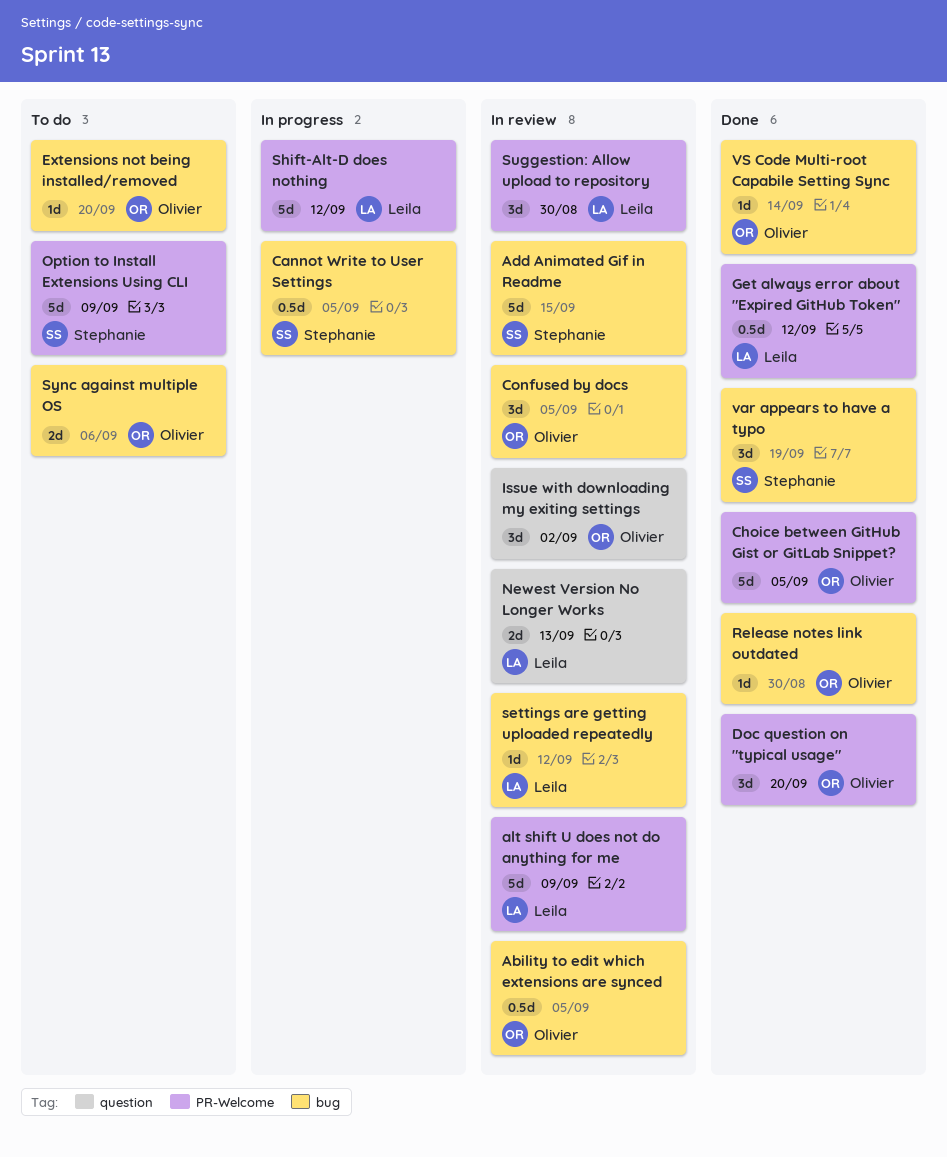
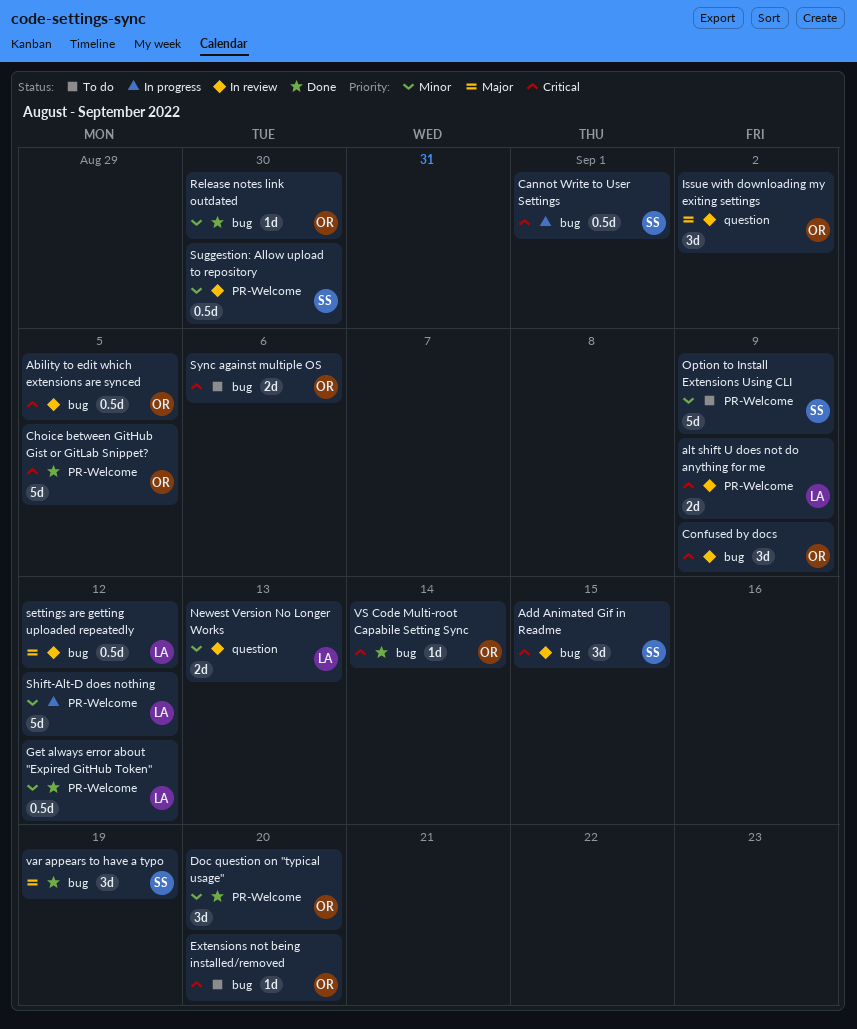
Add Animated Gif in Readme, estimate: 5d -> 3d
alt shift U does not do anything for me, estimate: 5d -> 2d
Cannot Write to User Settings, due: Sep 5 -> Sep 1
Confused by docs, due: Sep 5 -> Sep 9
settings are getting uploaded repeatedly, estimate: 1d -> 0.5d
Suggestion: Allow upload to repository, owner: Leila -> Stephanie
Suggestion: Allow upload to repository, estimate: 3d -> 0.5d

